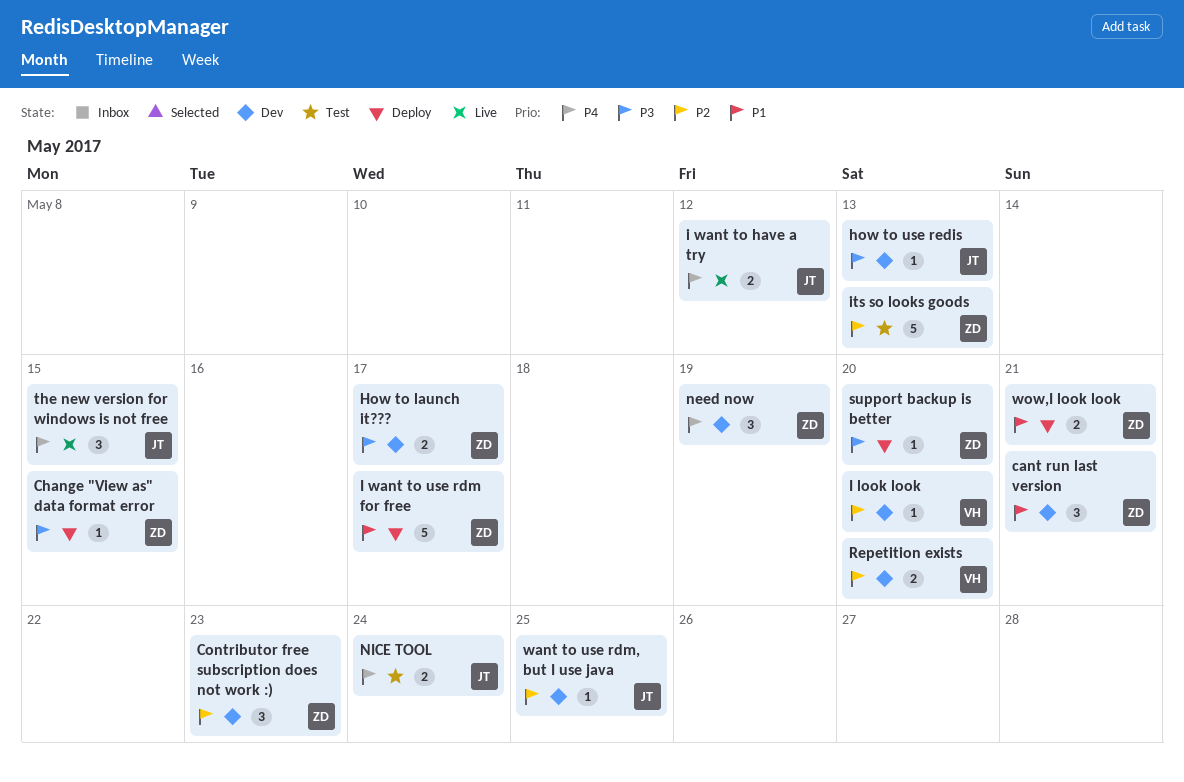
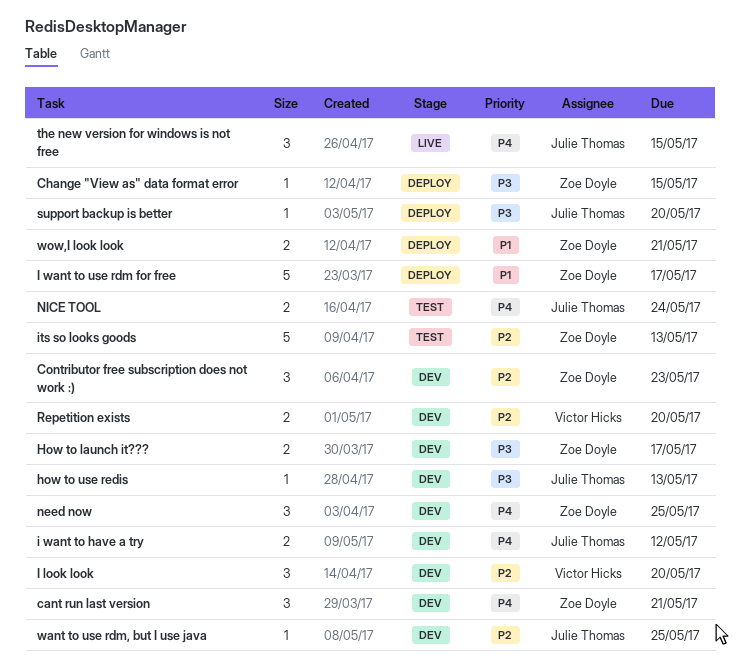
cant run last version, priority: P1 -> P4
I look look, estimate: 1 -> 3
i want to have a try, status: Live -> Dev
need now, due: May 19 -> May 25
support backup is better, owner: Zoe Doyle -> Julie Thomas

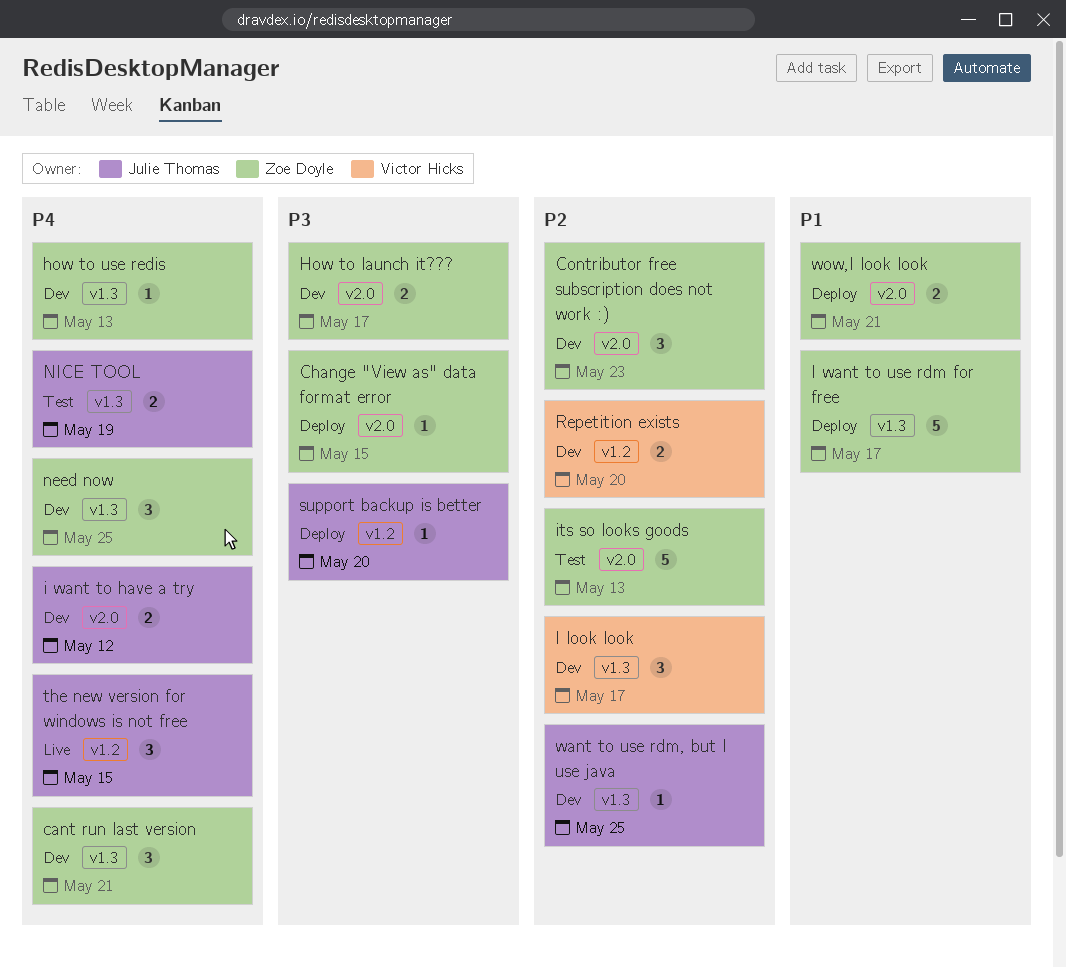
how to use redis, owner: Julie Thomas -> Zoe Doyle
how to use redis, priority: P3 -> P4
I look look, due: May 20 -> May 17
NICE TOOL, due: May 24 -> May 19

